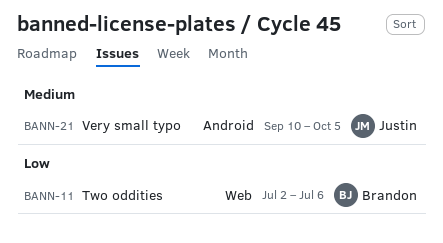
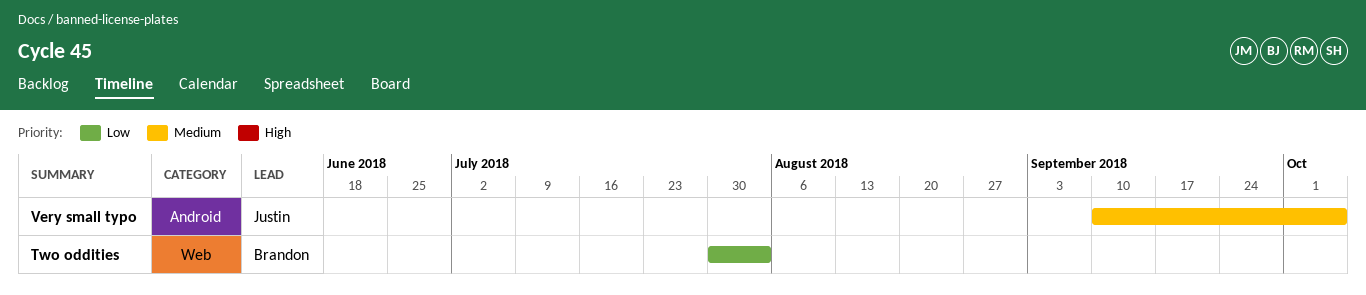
Two oddities, start: Jul 2 -> Jul 30
Two oddities, due: Jul 6 -> Aug 3

